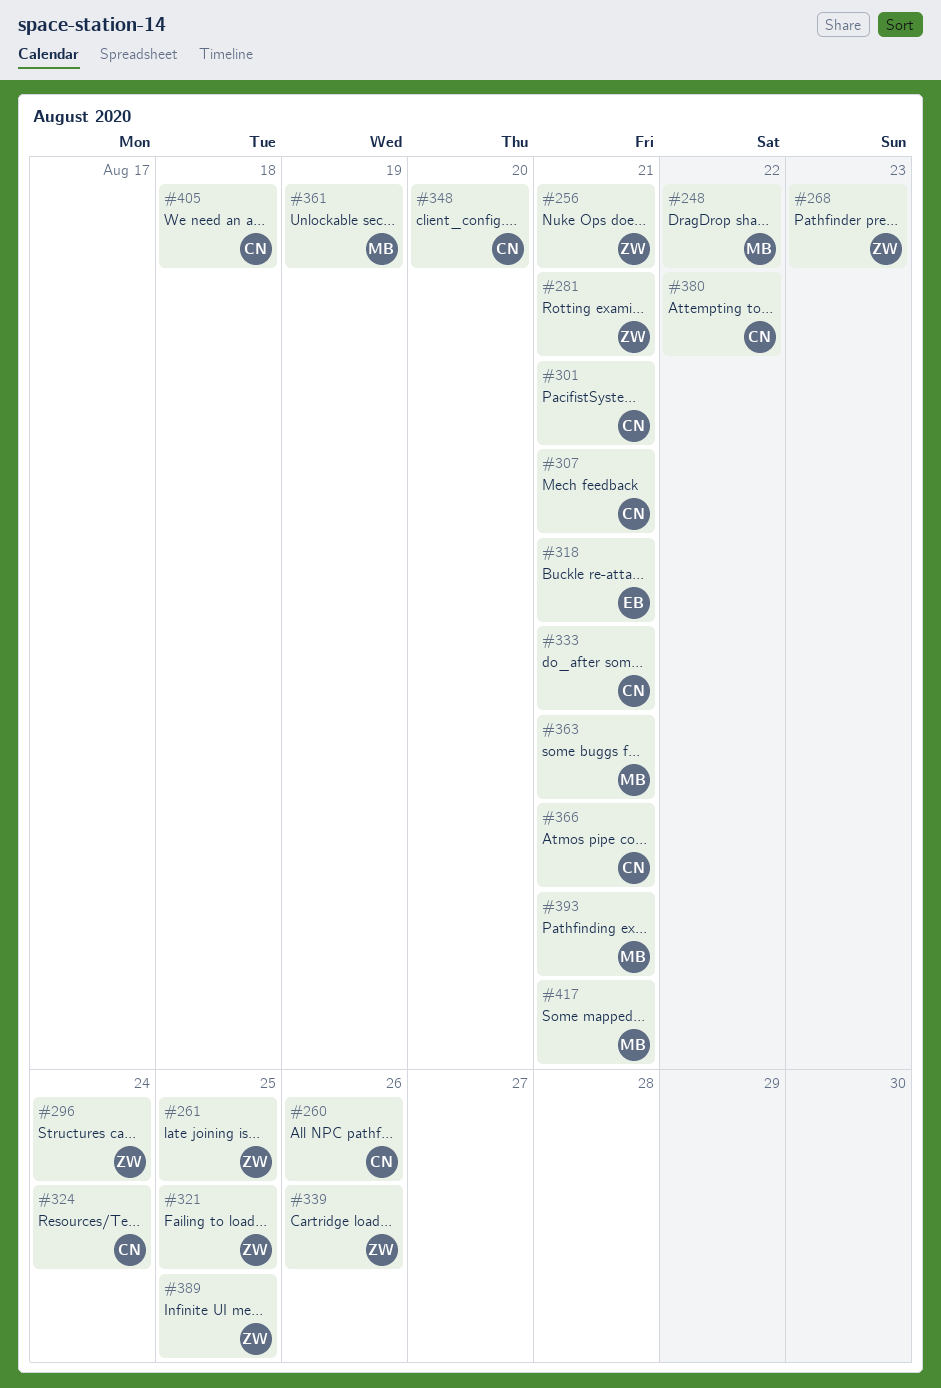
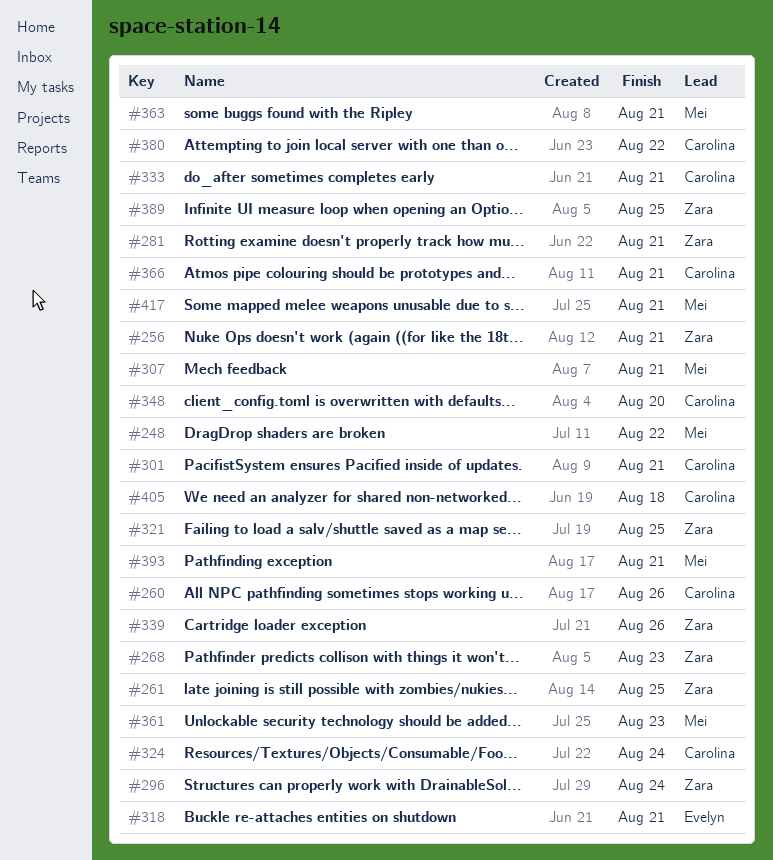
#307, owner: Carolina -> Mei
#361, due: Aug 19 -> Aug 23

